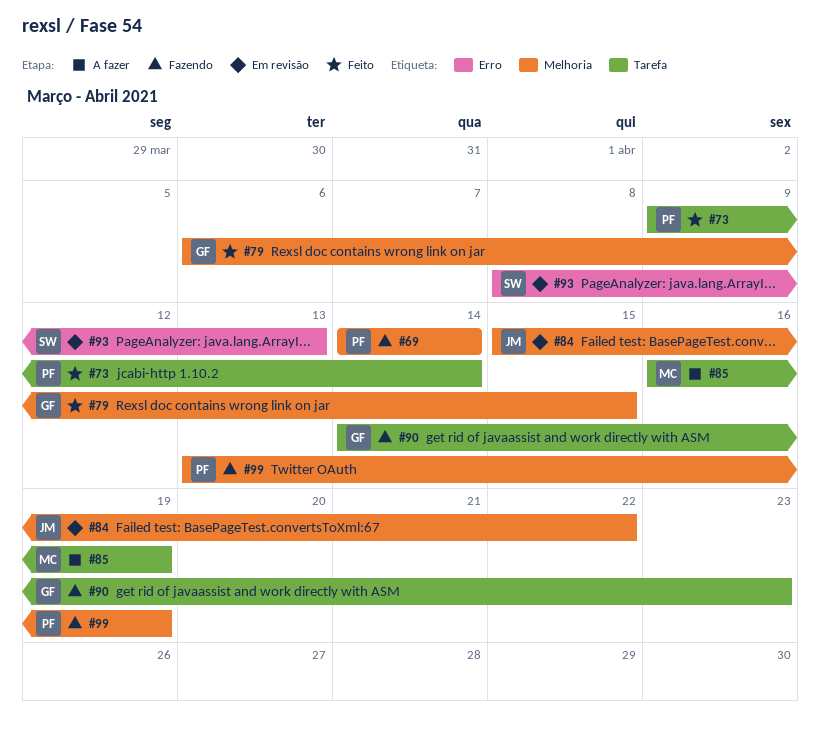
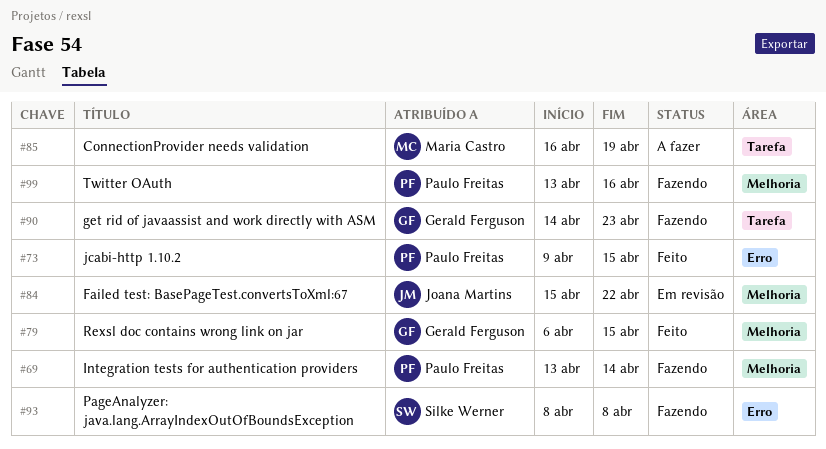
#69, start: Apr 14 -> Apr 13
#73, label: Tarefa -> Erro
#73, due: Apr 14 -> Apr 15
#93, status: Em revisão -> Fazendo
#93, due: Apr 13 -> Apr 8
#99, due: Apr 19 -> Apr 16

